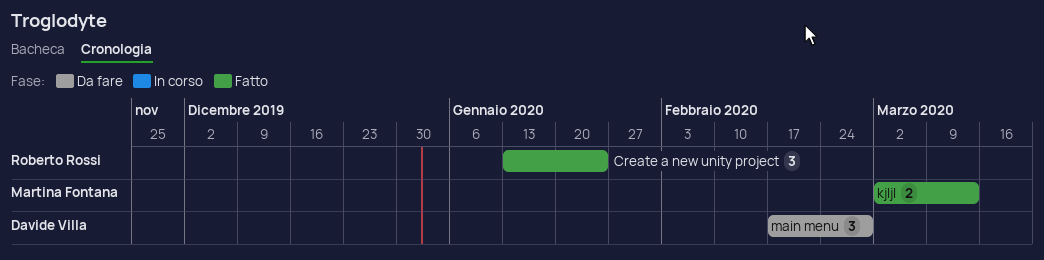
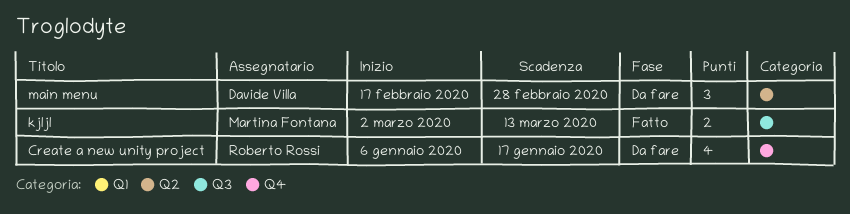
Create a new unity project, status: Fatto -> Da fare
Create a new unity project, estimate: 3 -> 4
Create a new unity project, start: Jan 13 -> Jan 6
Create a new unity project, due: Jan 24 -> Jan 17

